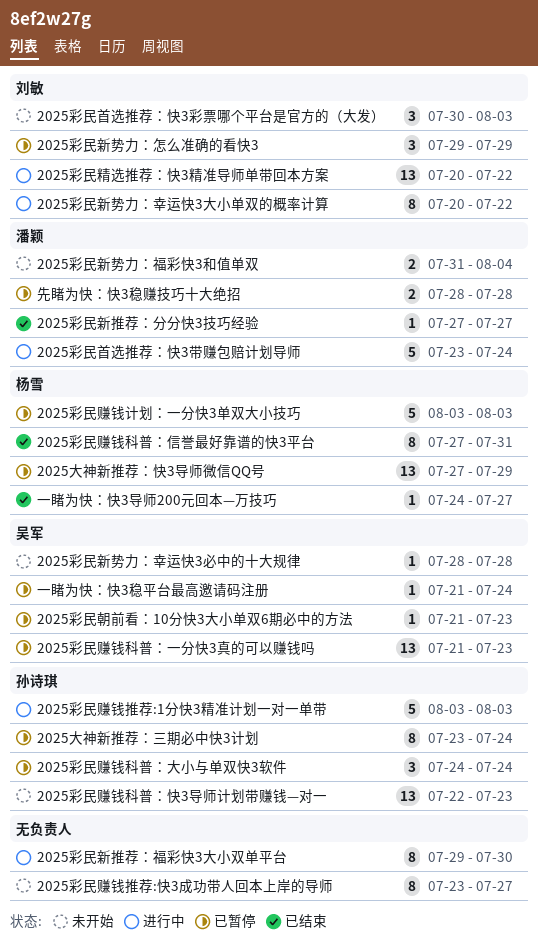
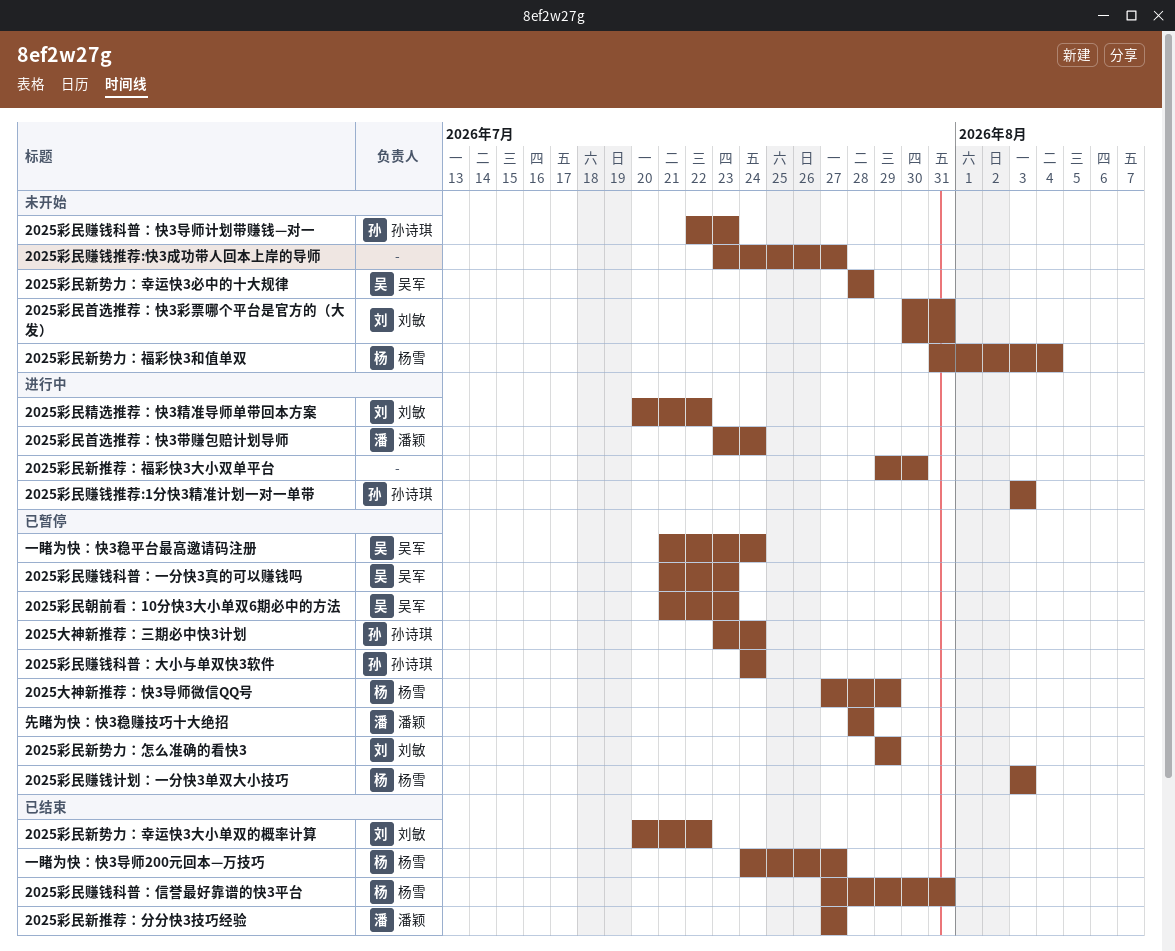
2025彩民新势力：幸运快3大小单双的概率计算, status: 进行中 -> 已结束
2025彩民新势力：福彩快3和值单双, owner: 潘颖 -> 杨雪
2025彩民首选推荐：快3彩票哪个平台是官方的（大发）, due: Aug 3 -> Jul 31

